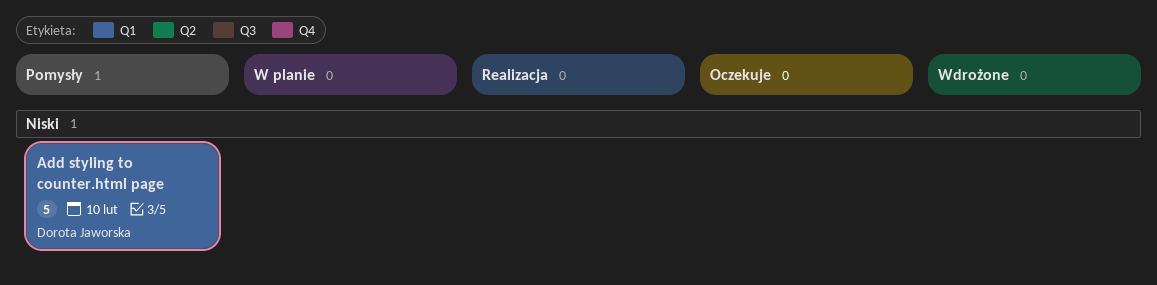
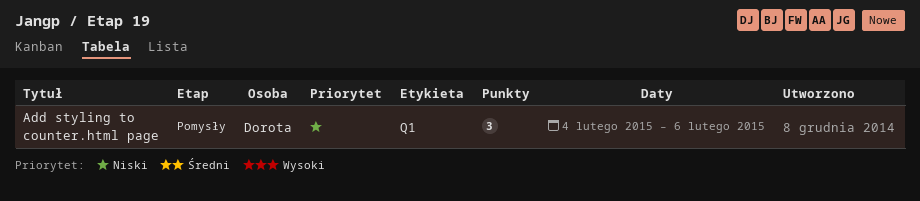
Add styling to counter.html page, estimate: 5 -> 3
Add styling to counter.html page, due: Feb 10 -> Feb 6

